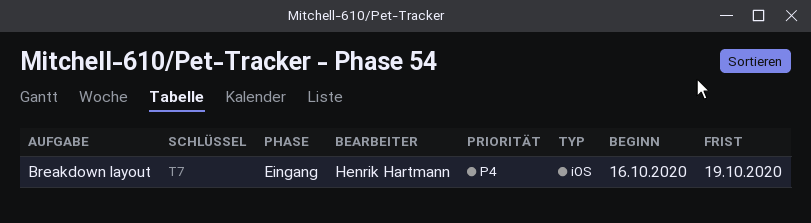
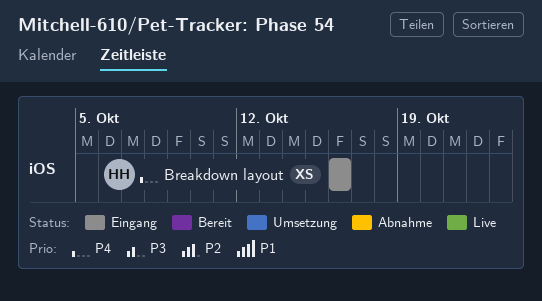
Breakdown layout, due: Oct 19 -> Oct 16

